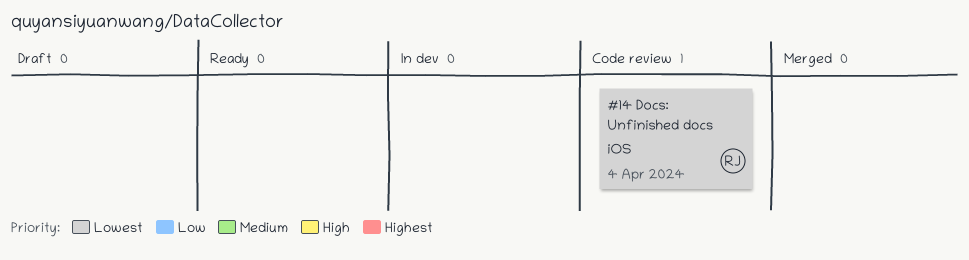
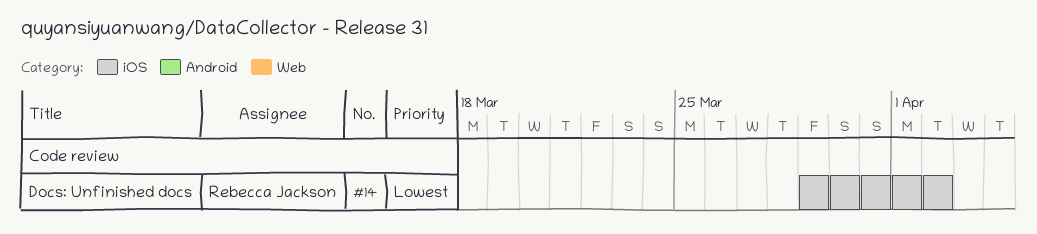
#14, due: Apr 4 -> Apr 2

